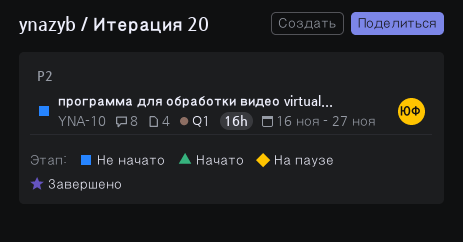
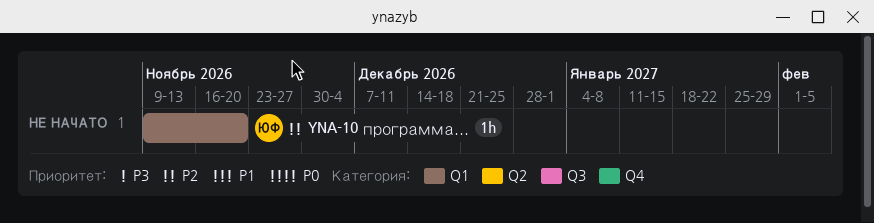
YNA-10, estimate: 16h -> 1h
YNA-10, start: Nov 16 -> Nov 9
YNA-10, due: Nov 27 -> Nov 20

